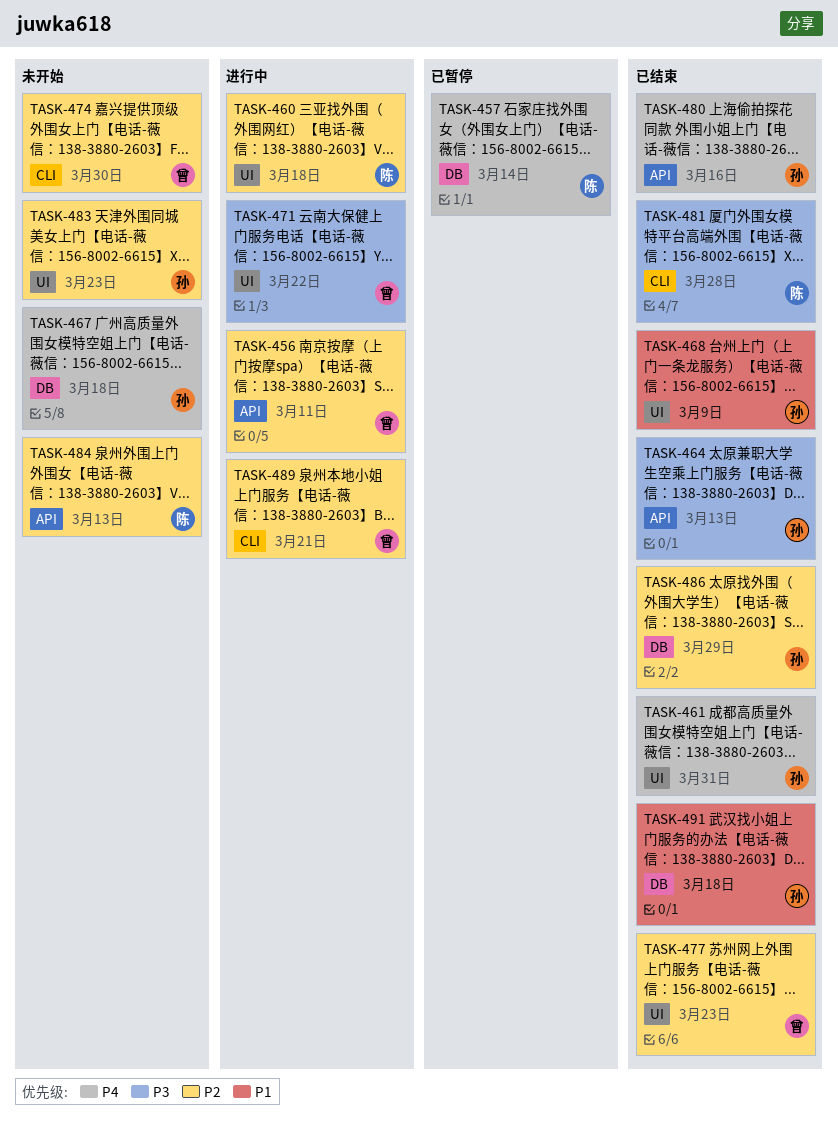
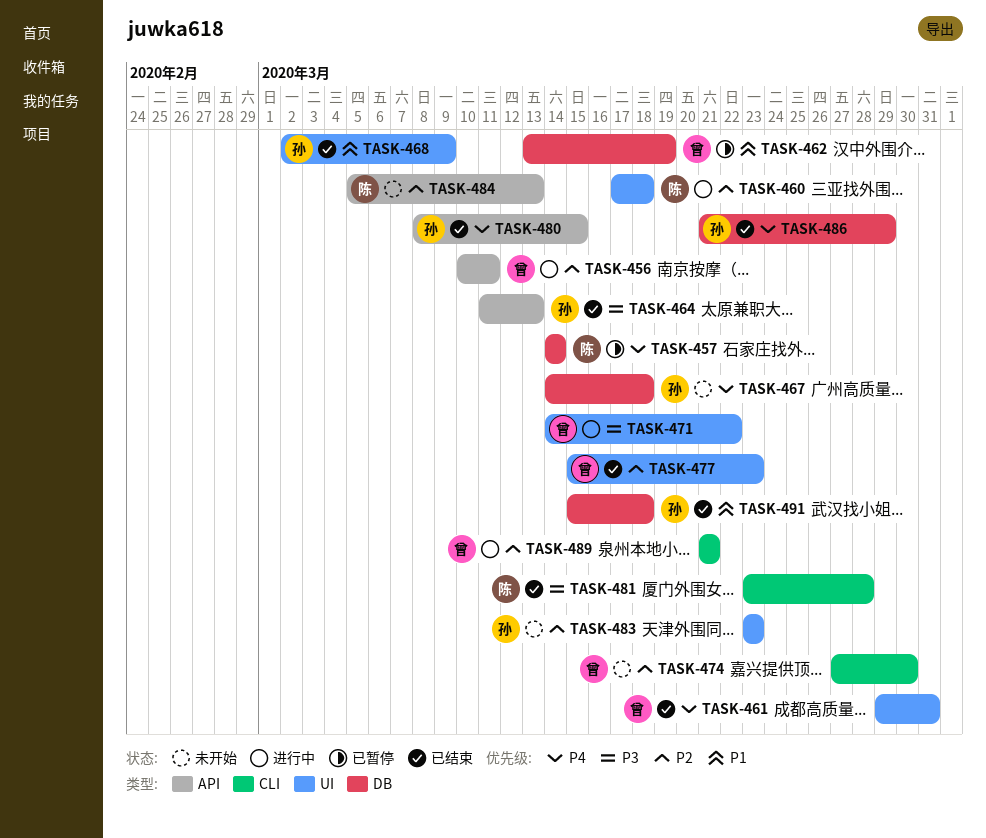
TASK-461, owner: 孙 -> 曾
TASK-462: none -> present
TASK-480, due: Mar 16 -> Mar 15
TASK-486, priority: P2 -> P4

